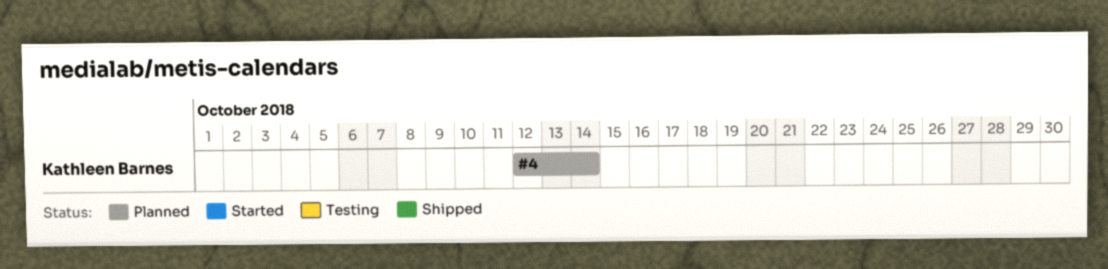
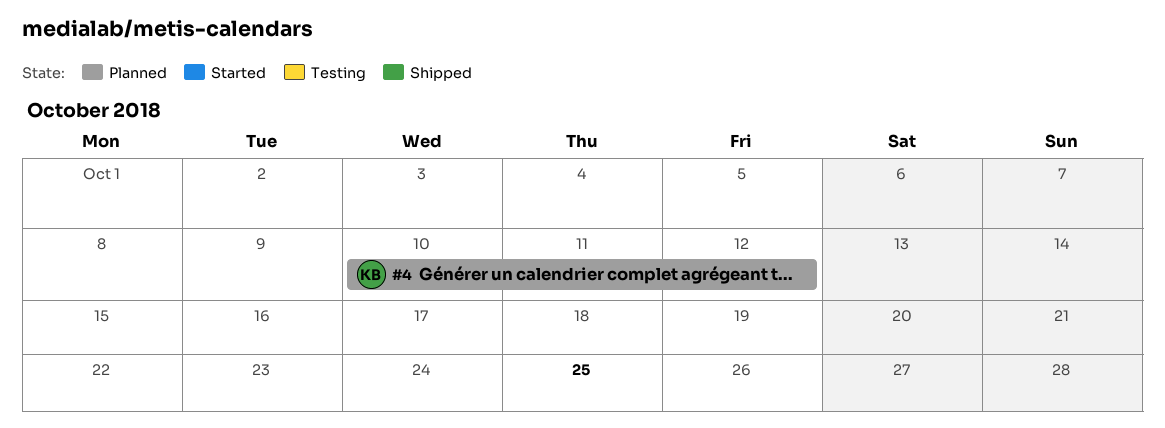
#4, start: Oct 12 -> Oct 10
#4, due: Oct 14 -> Oct 12

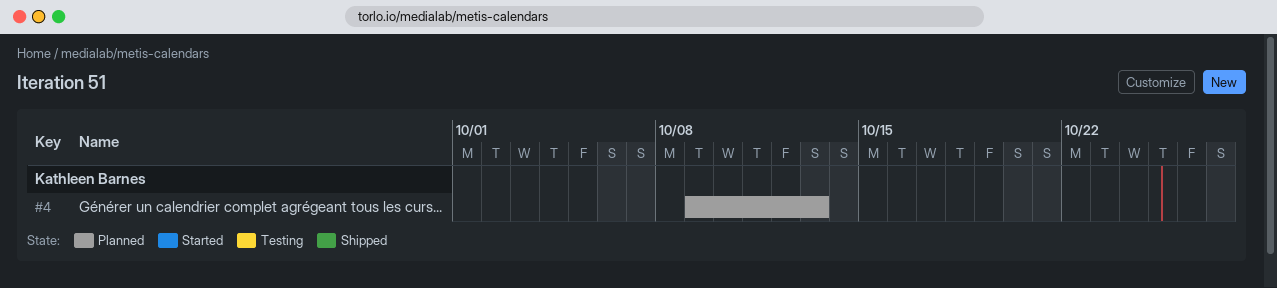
#4, start: Oct 10 -> Oct 9
#4, due: Oct 12 -> Oct 13

